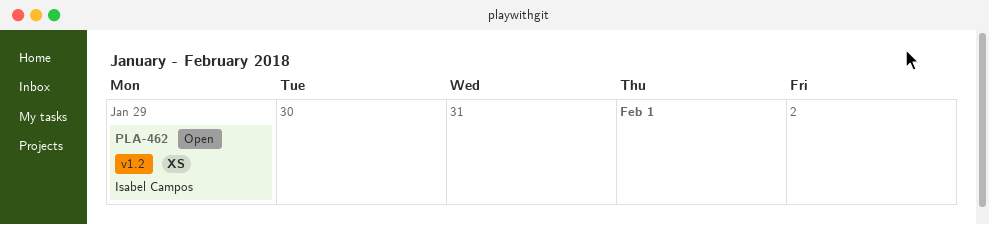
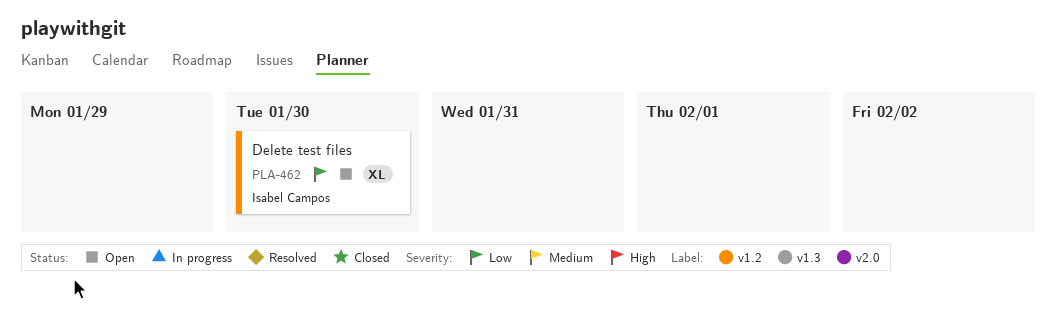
PLA-462, estimate: XS -> XL
PLA-462, due: Jan 29 -> Jan 30

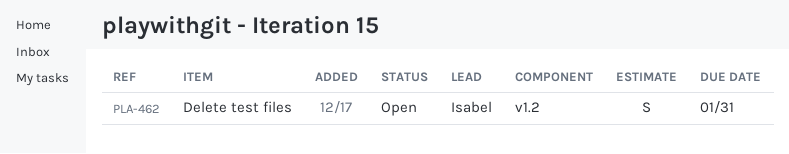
PLA-462, estimate: XL -> S
PLA-462, due: Jan 30 -> Jan 31

